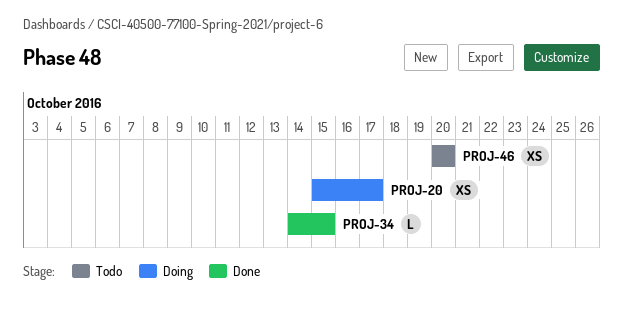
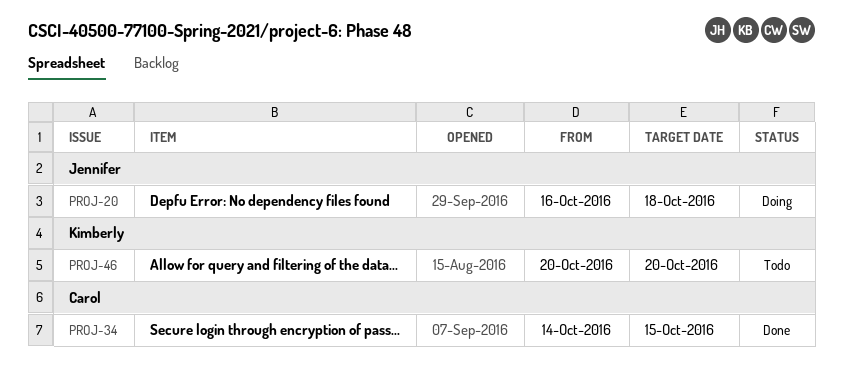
PROJ-20, start: Oct 15 -> Oct 16
PROJ-20, due: Oct 17 -> Oct 18

